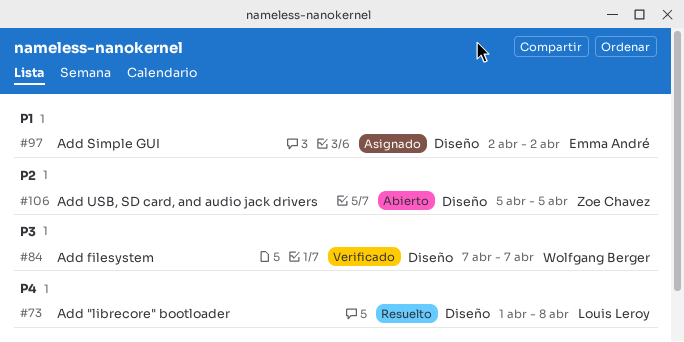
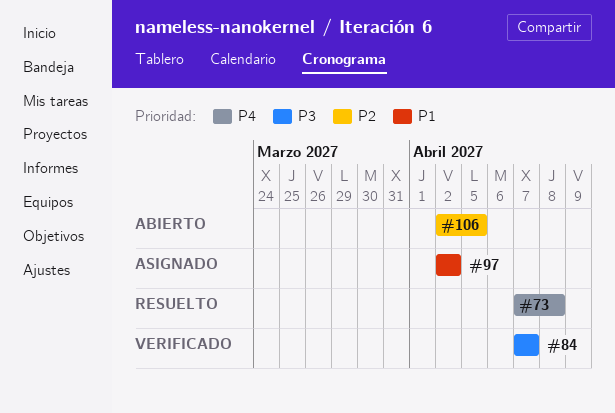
#73, start: Apr 1 -> Apr 7
#106, start: Apr 5 -> Apr 2

